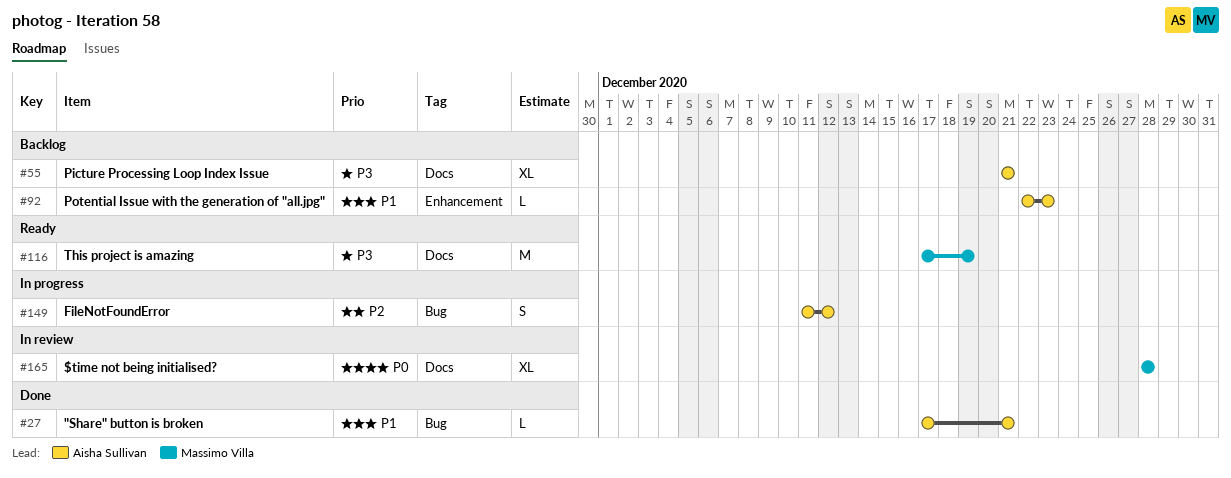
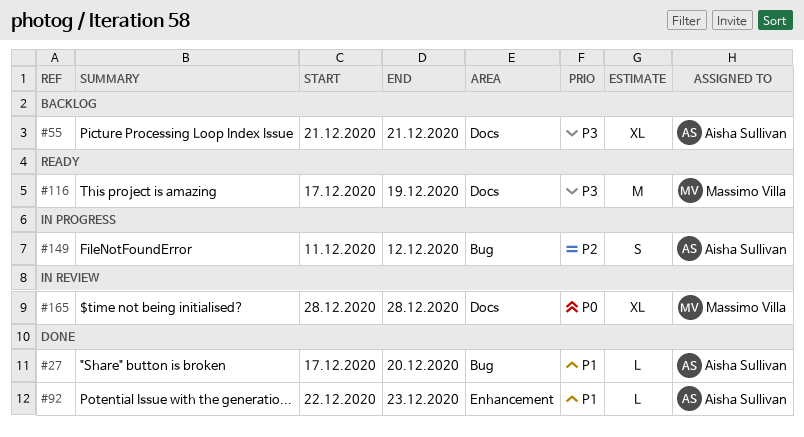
#27, due: Dec 21 -> Dec 20
#92, status: Backlog -> Done

